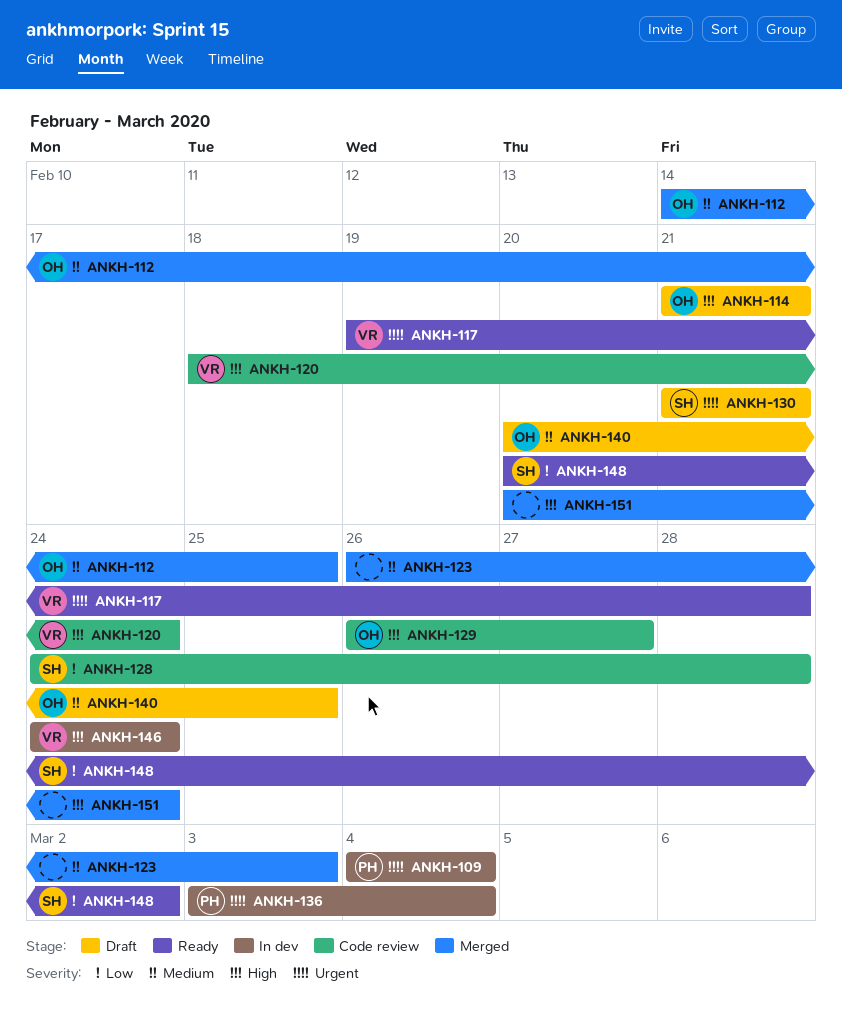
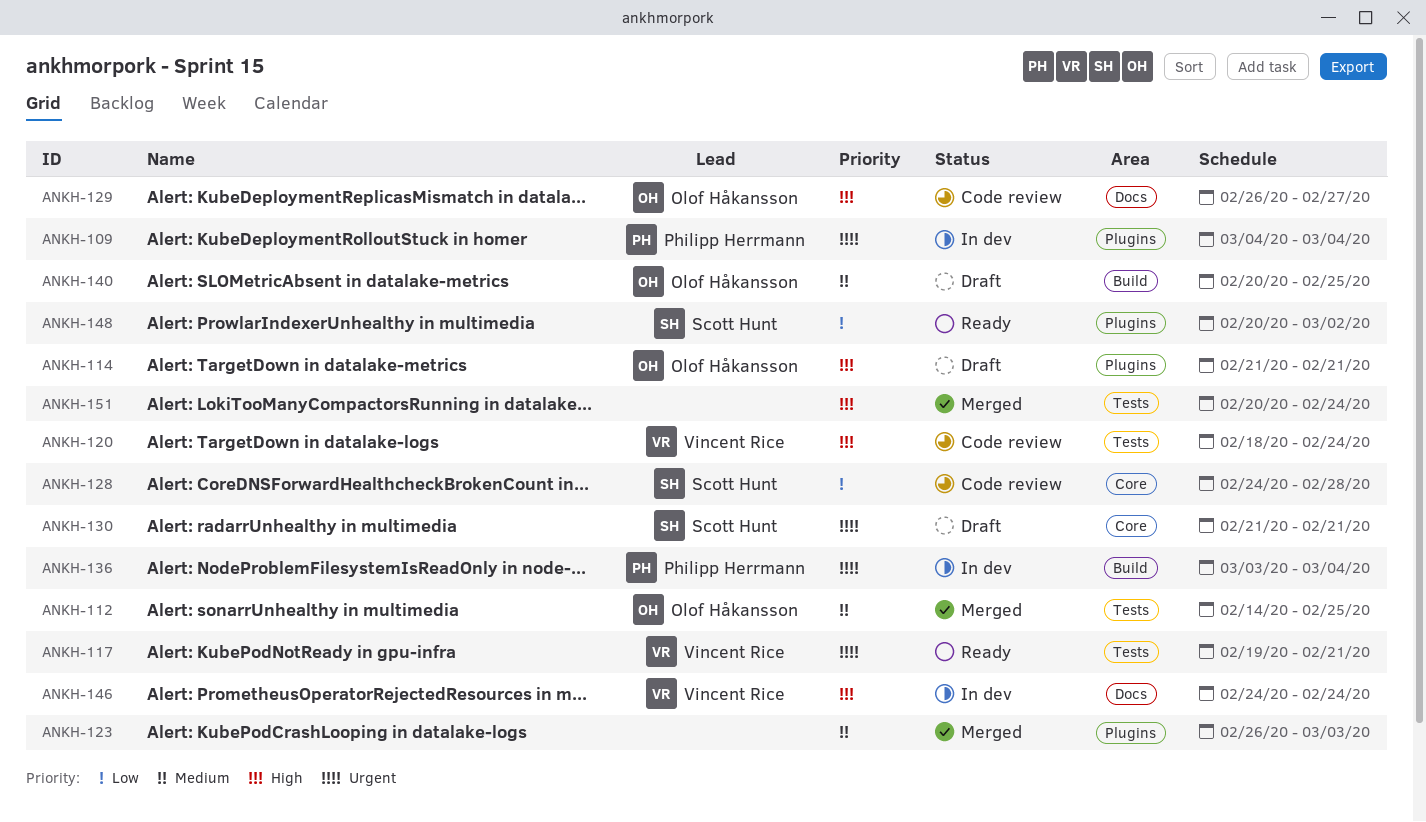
ANKH-117, due: Feb 28 -> Feb 21

